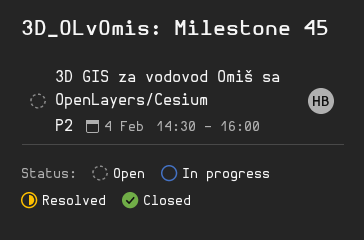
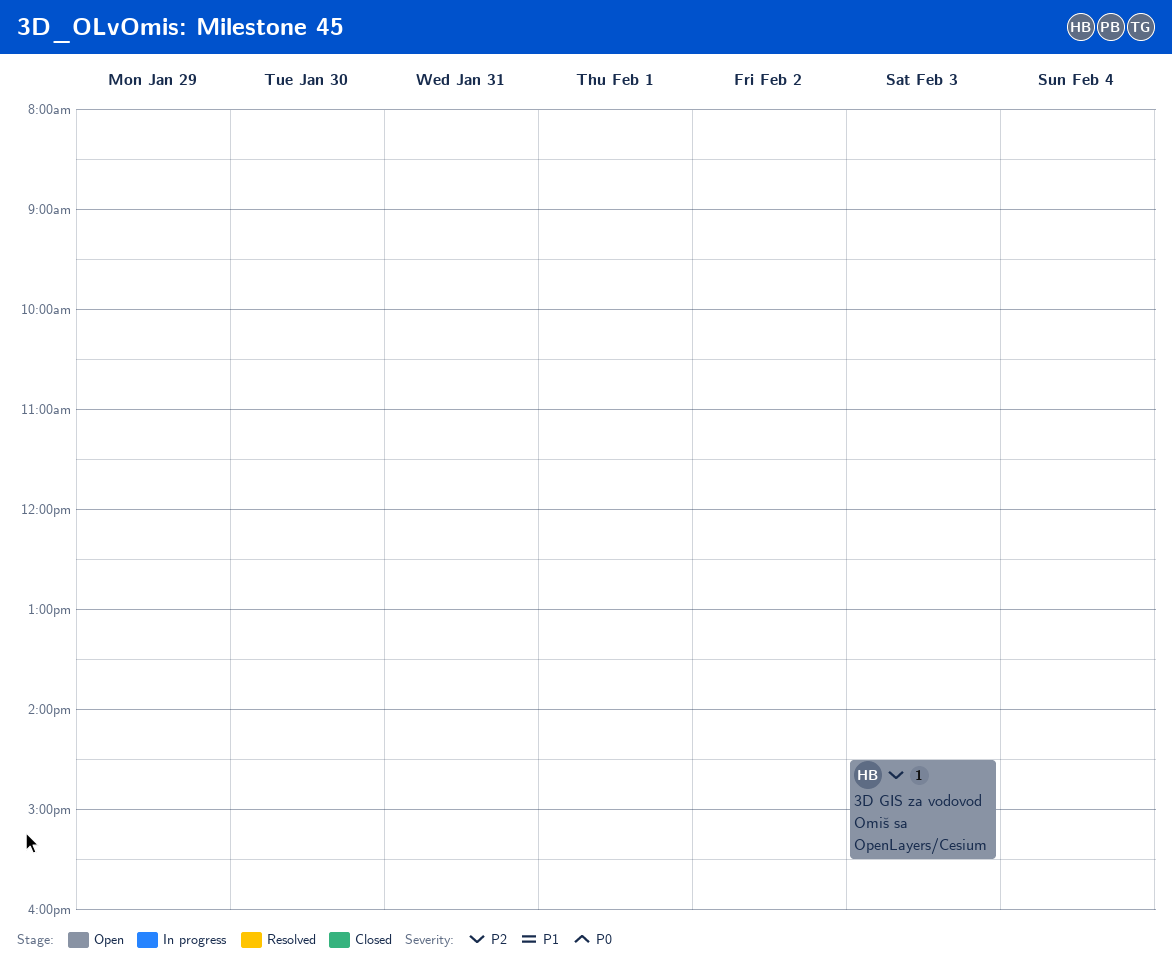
3D GIS za vodovod Omiš sa OpenLayers/Cesium, day: Feb 4 -> Feb 3
3D GIS za vodovod Omiš sa OpenLayers/Cesium, ends: 16:00 -> 15:30

